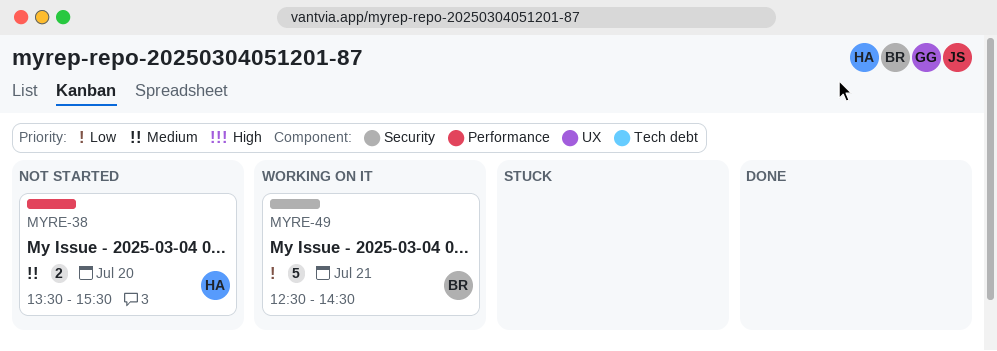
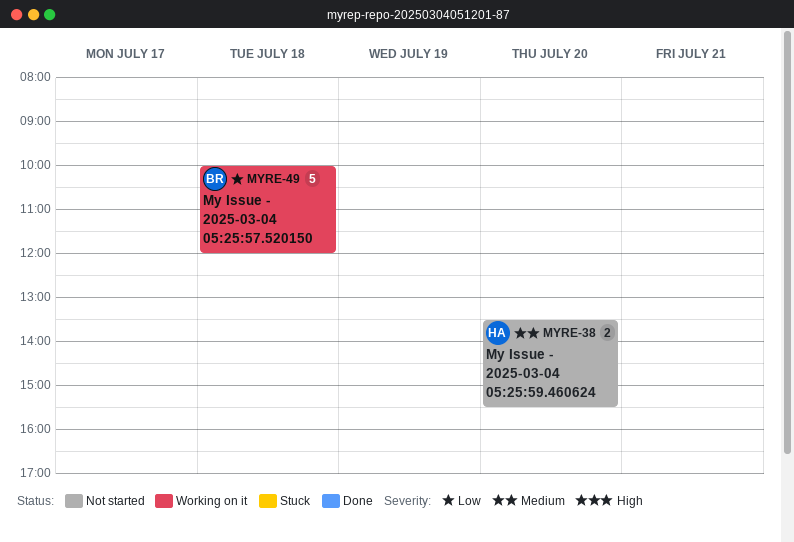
MYRE-49, day: Jul 21 -> Jul 18
MYRE-49, begins: 12:30 -> 10:00
MYRE-49, ends: 14:30 -> 12:00

